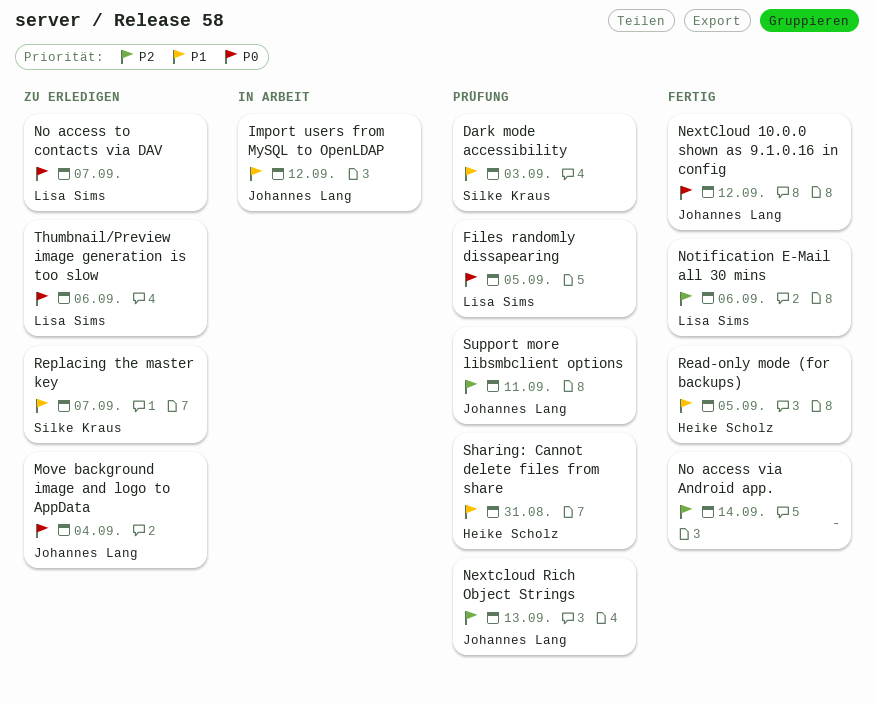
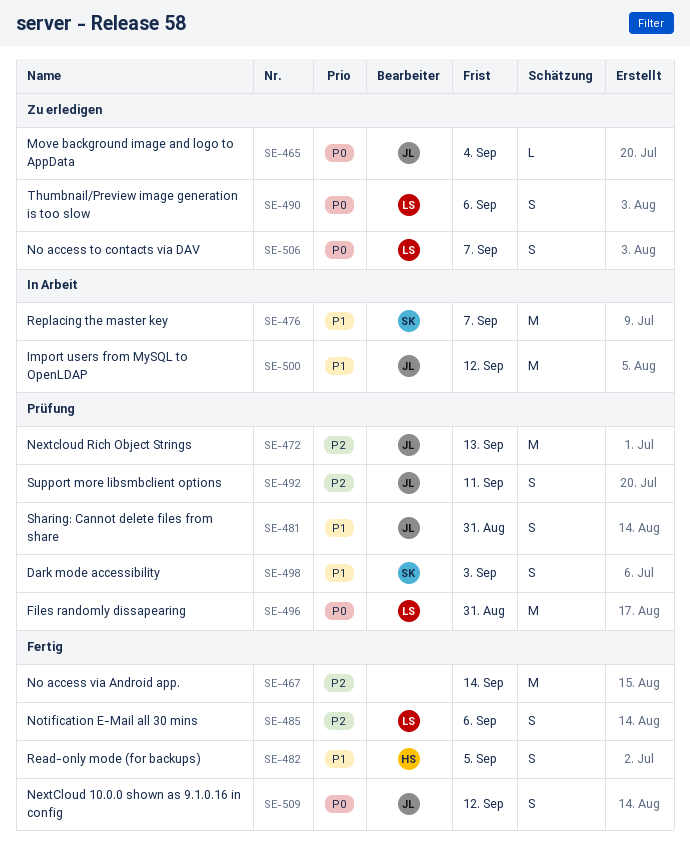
Files randomly dissapearing, due: Sep 5 -> Aug 31
Replacing the master key, status: Zu erledigen -> In Arbeit
Sharing: Cannot delete files from share, owner: Heike Scholz -> Johannes Lang

